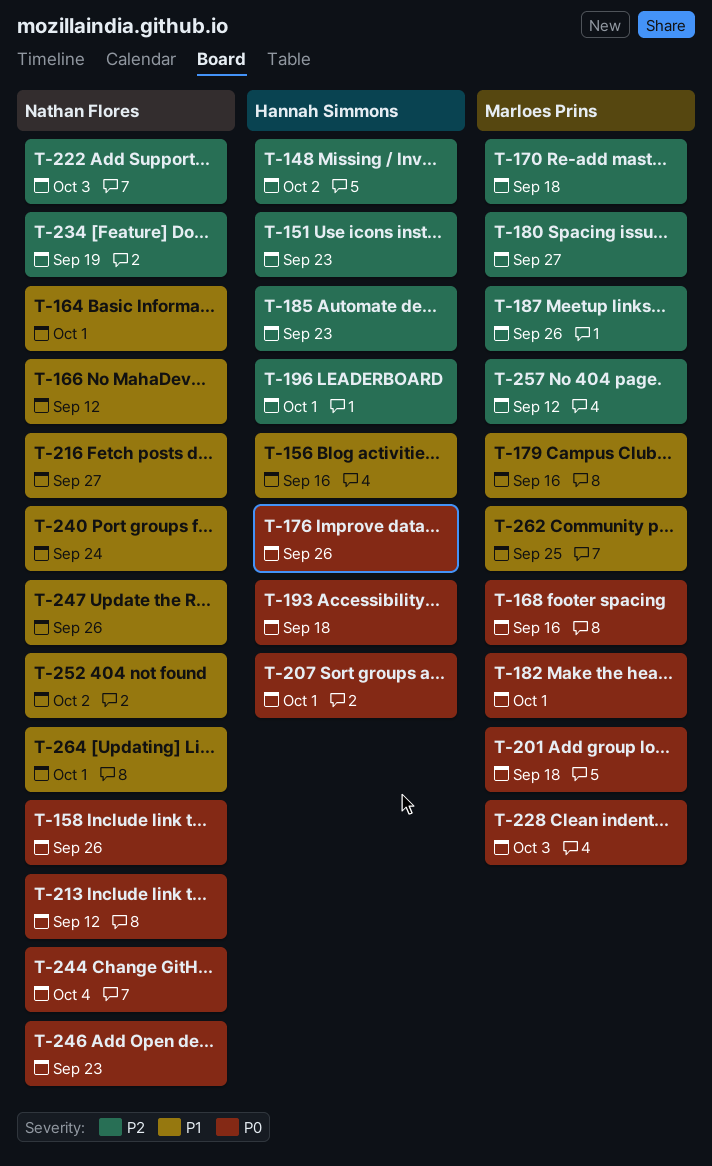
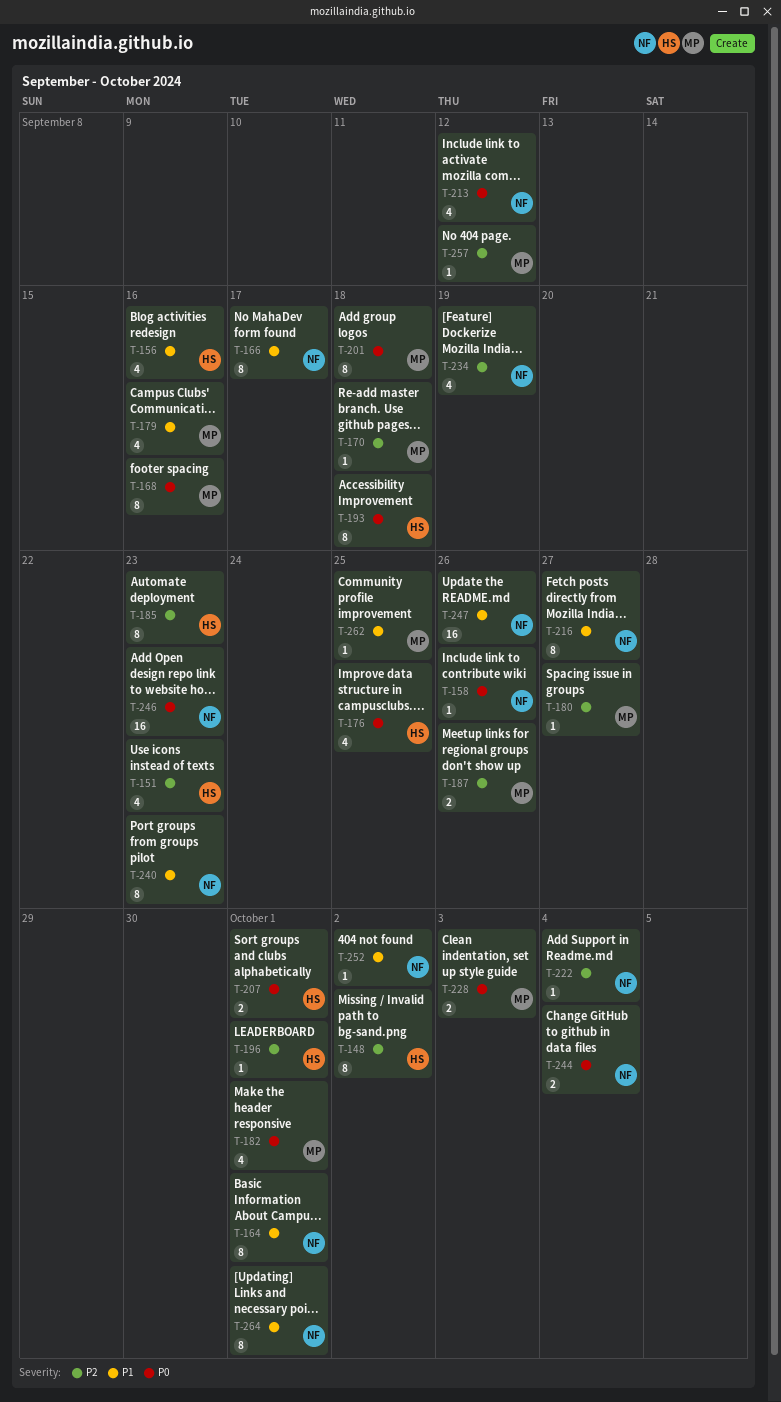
T-166, due: Sep 12 -> Sep 17
T-176, due: Sep 26 -> Sep 25
T-222, due: Oct 3 -> Oct 4
T-240, due: Sep 24 -> Sep 23

